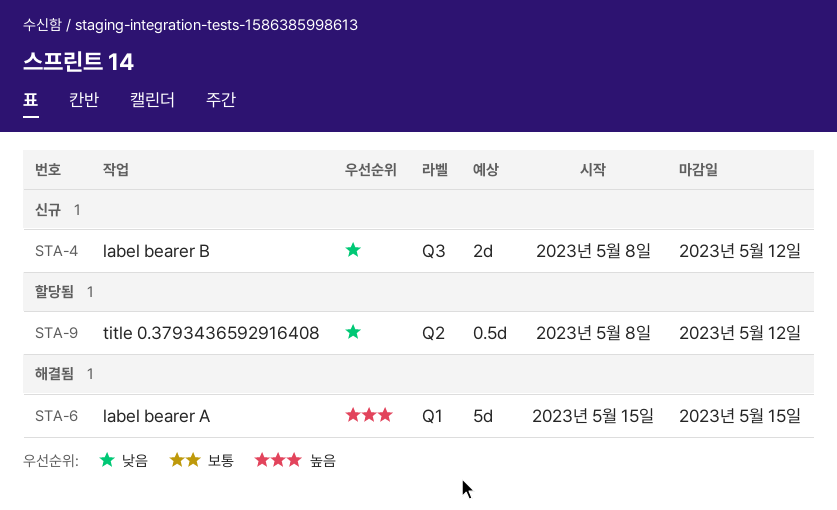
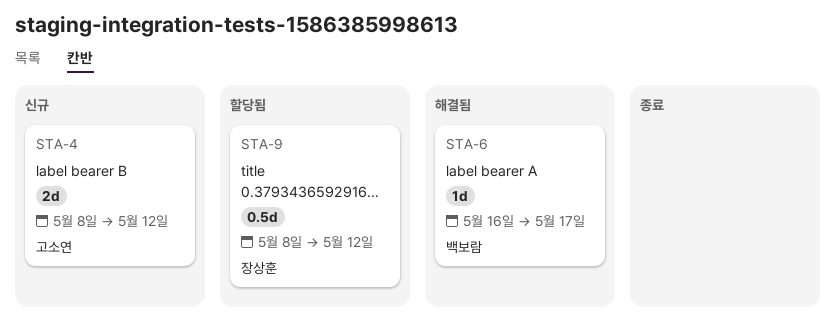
STA-6, estimate: 5d -> 1d
STA-6, start: May 15 -> May 16
STA-6, due: May 15 -> May 17

